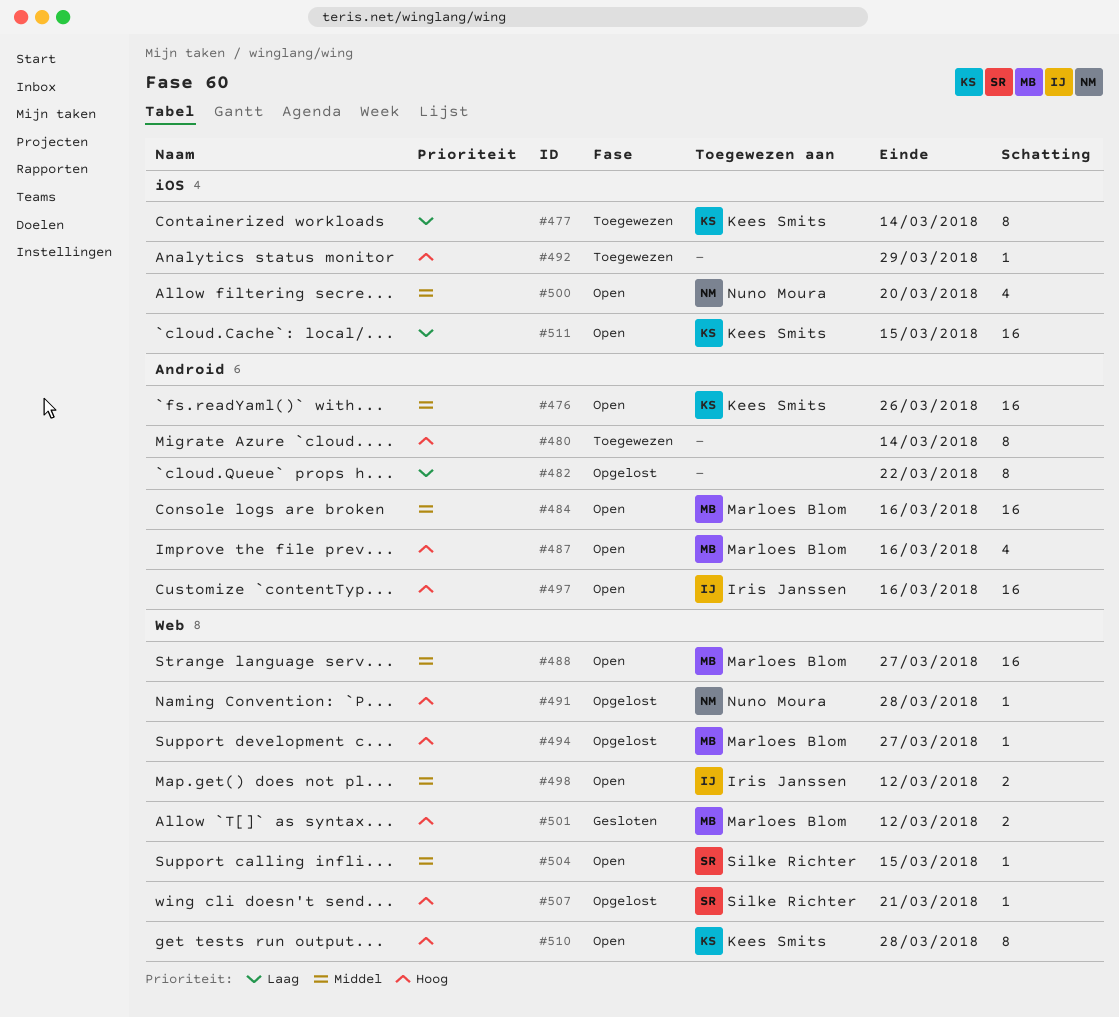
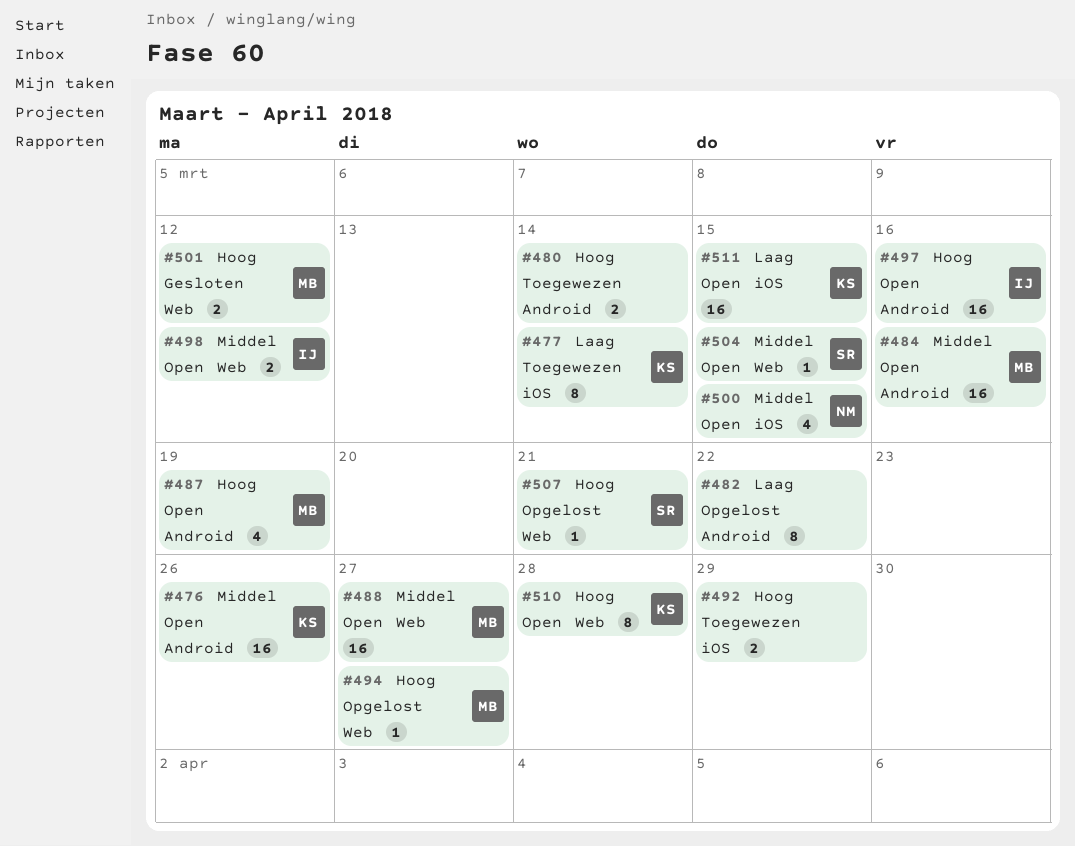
#480, estimate: 8 -> 2
#487, due: Mar 16 -> Mar 19
#491: present -> none
#492, estimate: 1 -> 2
#500, due: Mar 20 -> Mar 15

